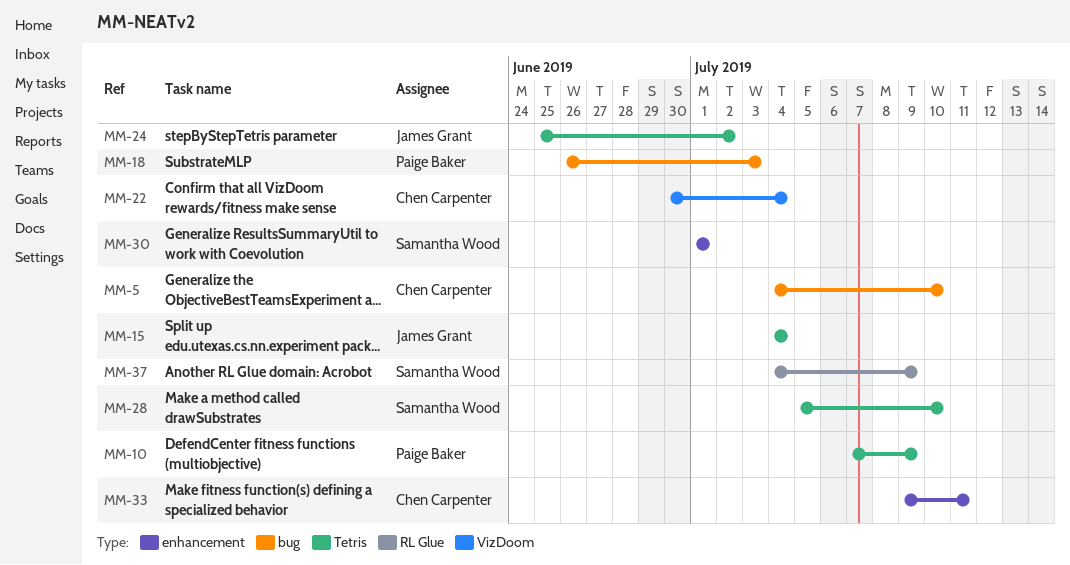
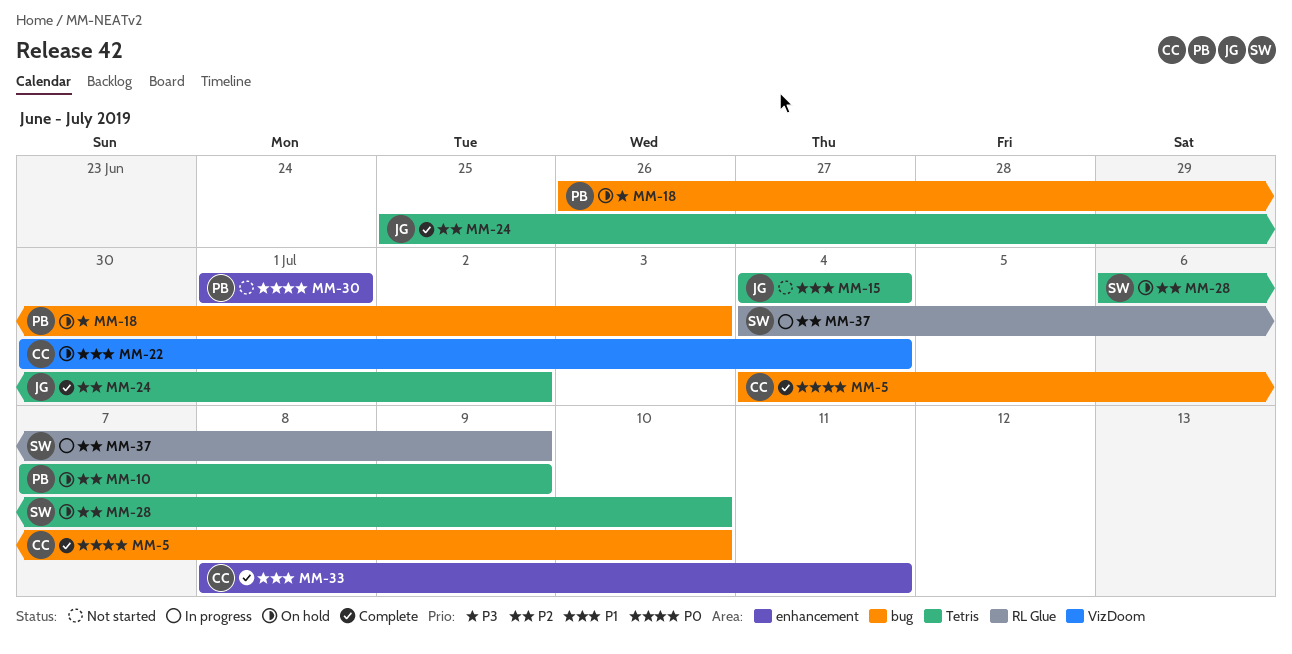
MM-28, start: Jul 5 -> Jul 6
MM-30, owner: Samantha Wood -> Paige Baker
MM-33, start: Jul 9 -> Jul 8

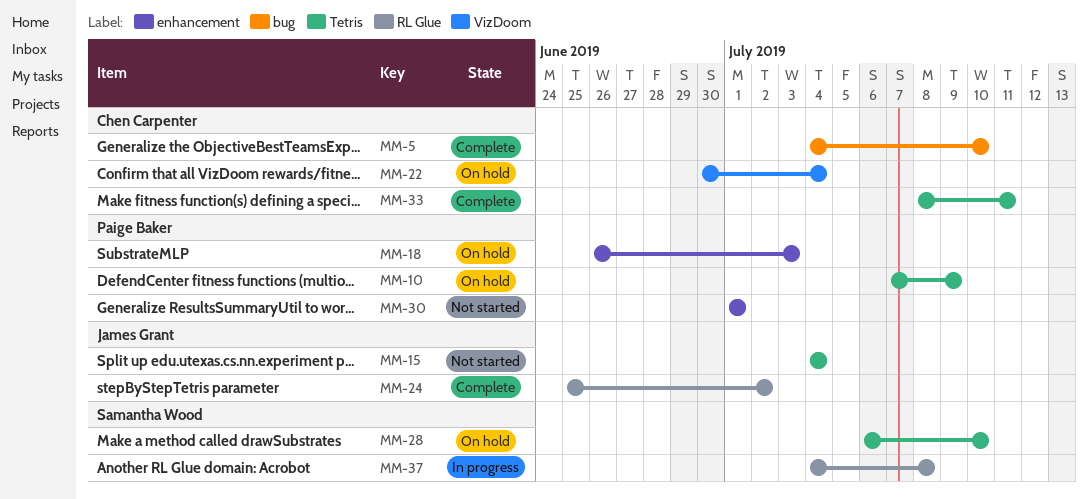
MM-18, label: bug -> enhancement
MM-24, label: Tetris -> RL Glue
MM-33, label: enhancement -> Tetris
MM-37, due: Jul 9 -> Jul 8

